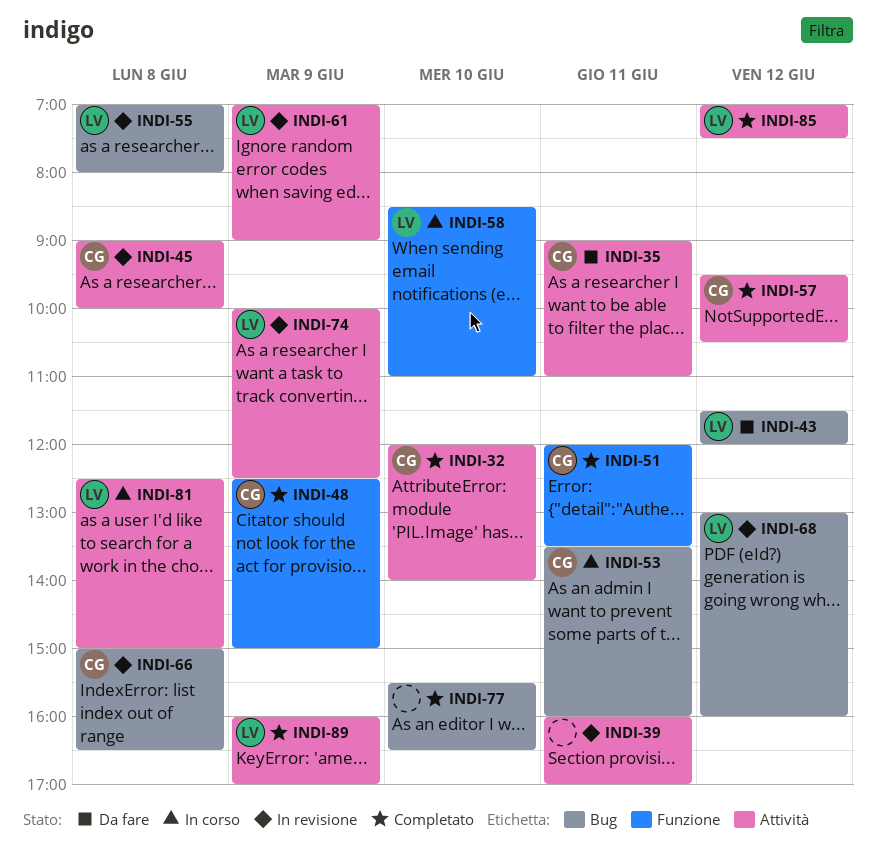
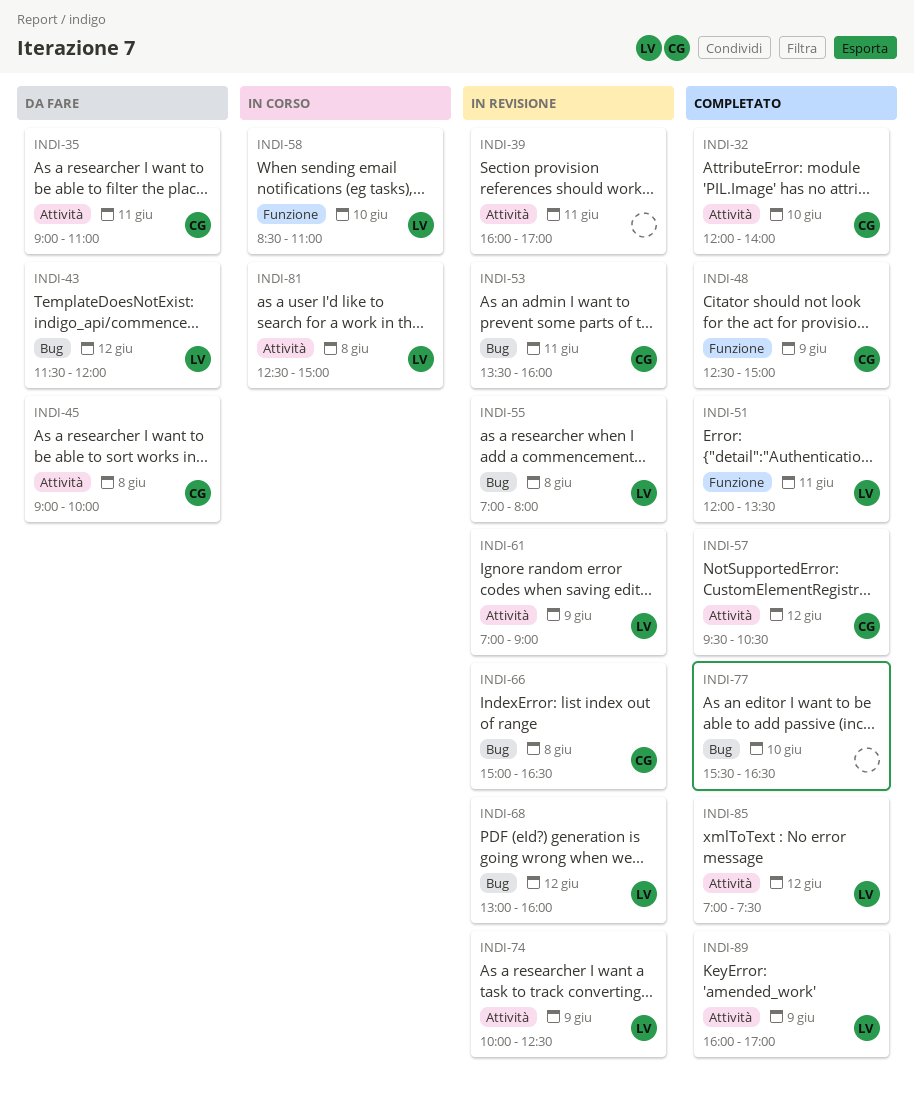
INDI-45, status: In revisione -> Da fare
INDI-51, owner: CG -> LV
INDI-53, status: In corso -> In revisione

